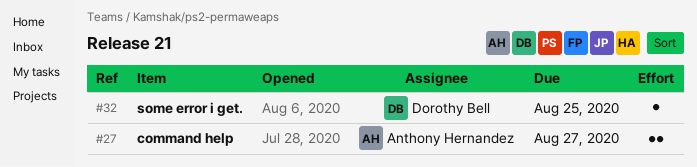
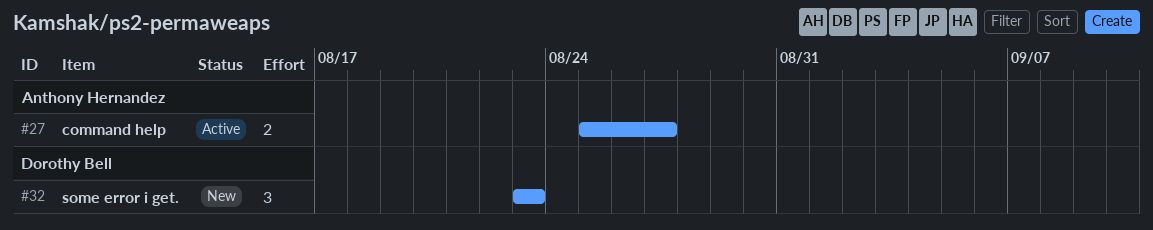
#32, estimate: 1 -> 3
#32, due: Aug 25 -> Aug 23

